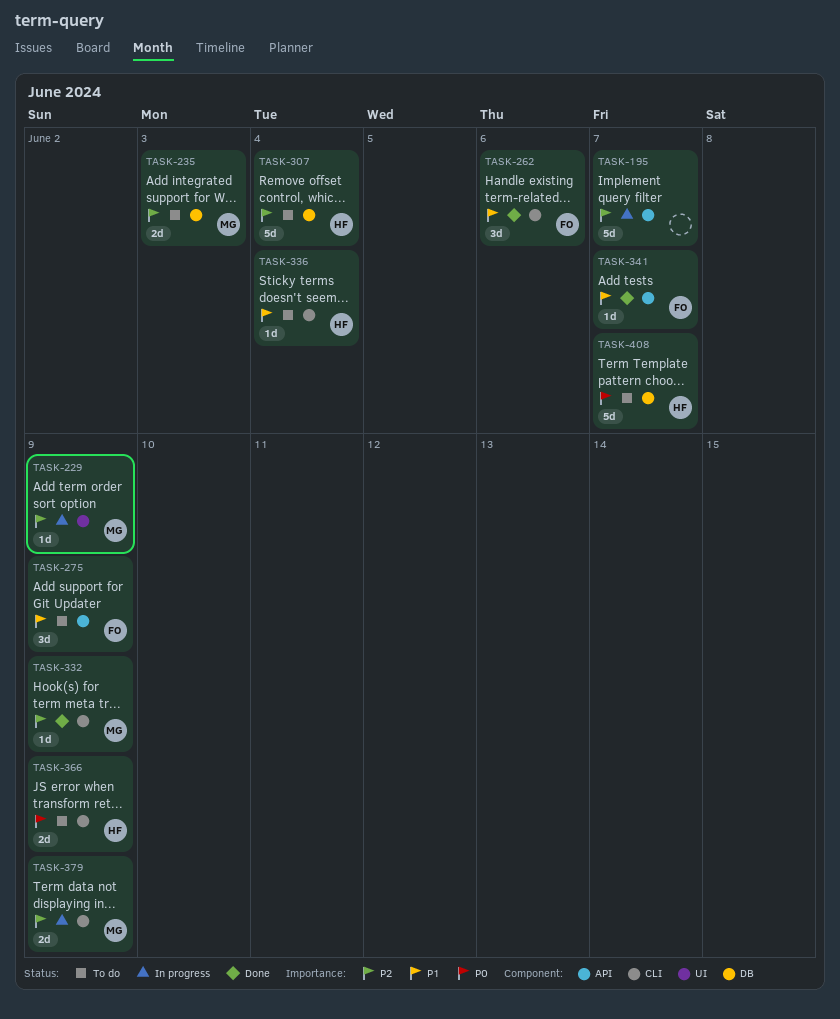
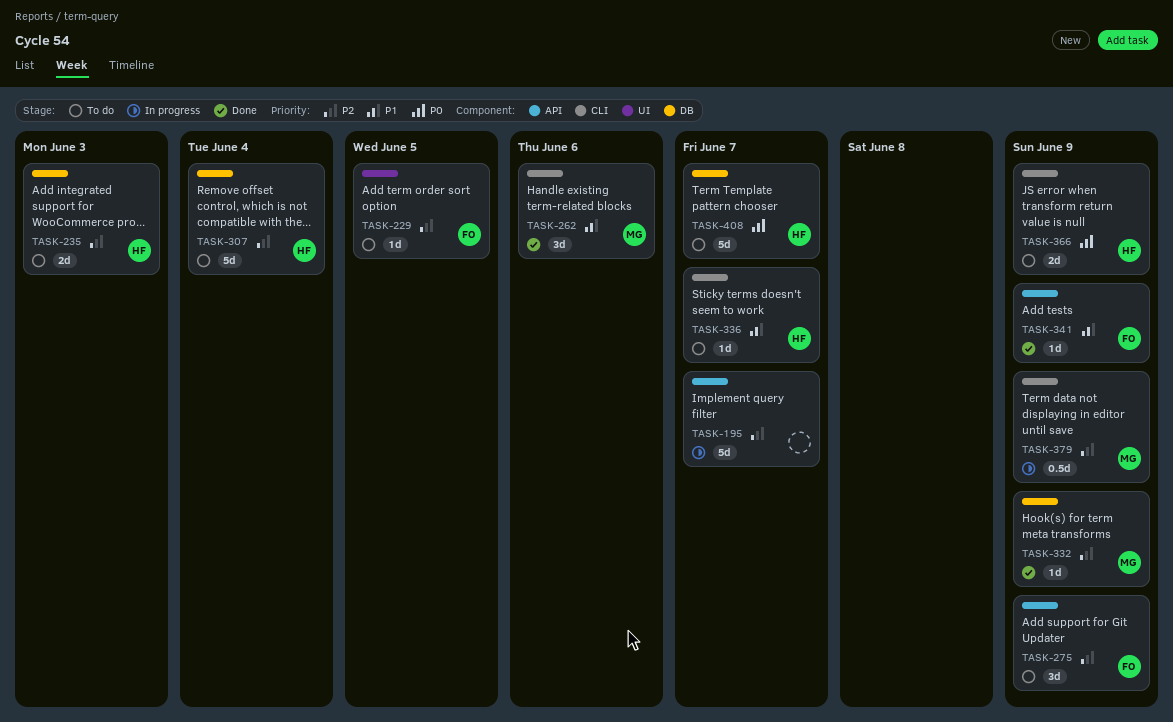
TASK-229, status: In progress -> To do
TASK-229, owner: MG -> FO
TASK-229, due: Jun 9 -> Jun 5
TASK-235, owner: MG -> HF
TASK-262, owner: FO -> MG
TASK-275, priority: P1 -> P2
TASK-332, label: CLI -> DB
TASK-336, due: Jun 4 -> Jun 7
TASK-341, due: Jun 7 -> Jun 9
TASK-379, estimate: 2d -> 0.5d

